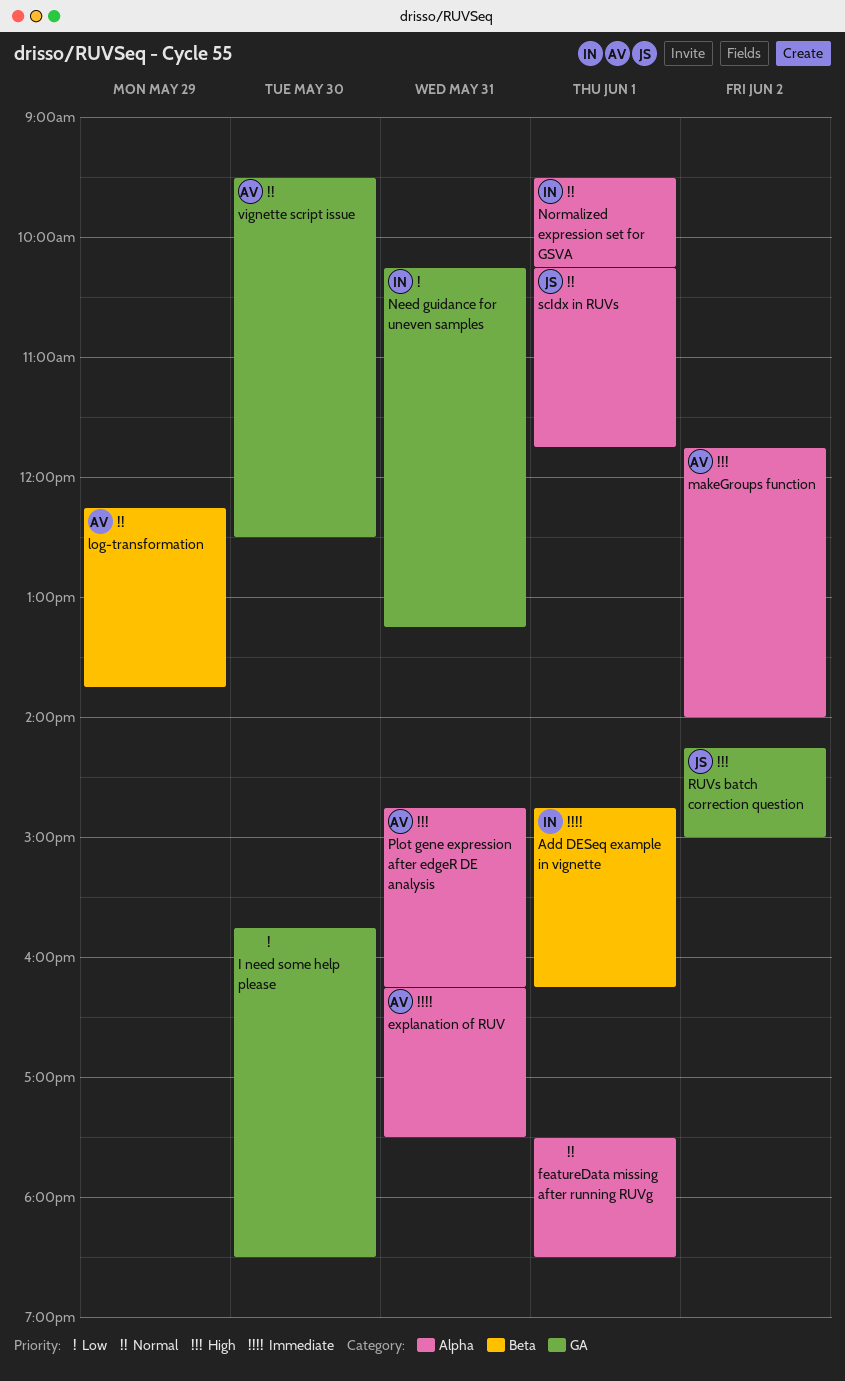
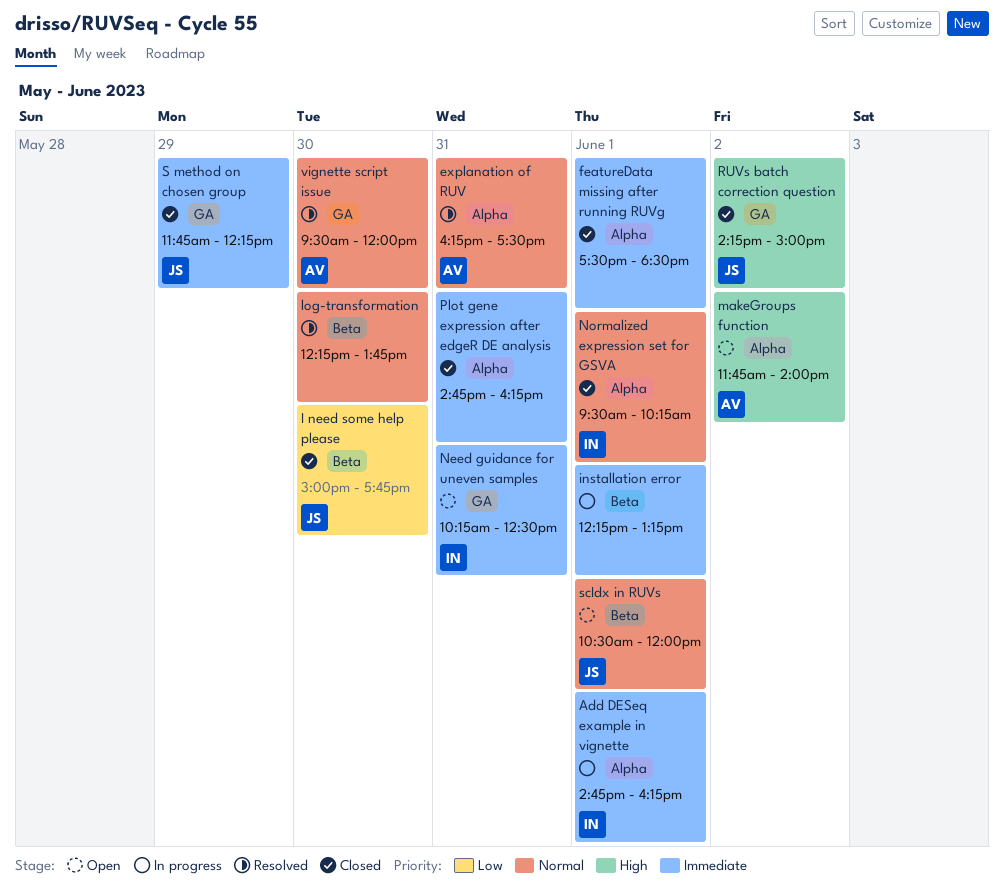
Add DESeq example in vignette, label: Beta -> Alpha
explanation of RUV, priority: Immediate -> Normal
featureData missing after running RUVg, priority: Normal -> Immediate
I need some help please, owner: none -> JS
I need some help please, label: GA -> Beta
I need some help please, begins: 15:45 -> 15:00
I need some help please, ends: 18:30 -> 17:45
installation error: none -> present
log-transformation, owner: AV -> none
log-transformation, day: May 29 -> May 30
Need guidance for uneven samples, priority: Low -> Immediate
Need guidance for uneven samples, ends: 13:15 -> 12:30
Plot gene expression after edgeR DE analysis, owner: AV -> none
Plot gene expression after edgeR DE analysis, priority: High -> Immediate
S method on chosen group: none -> present
scIdx in RUVs, label: Alpha -> Beta
scIdx in RUVs, begins: 10:15 -> 10:30
scIdx in RUVs, ends: 11:45 -> 12:00
vignette script issue, ends: 12:30 -> 12:00

